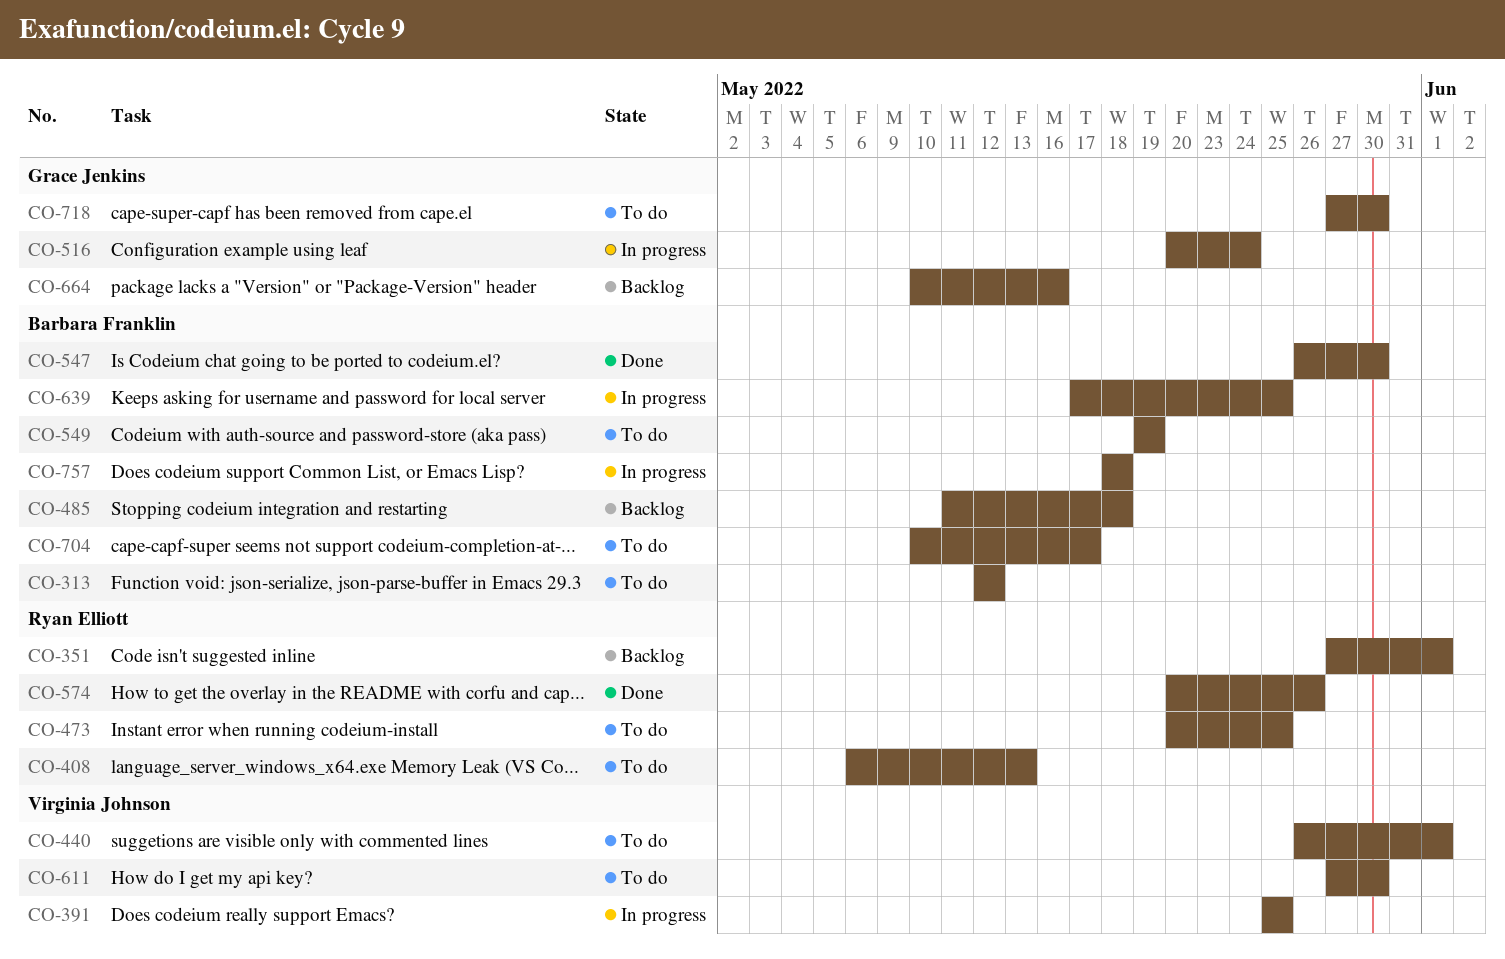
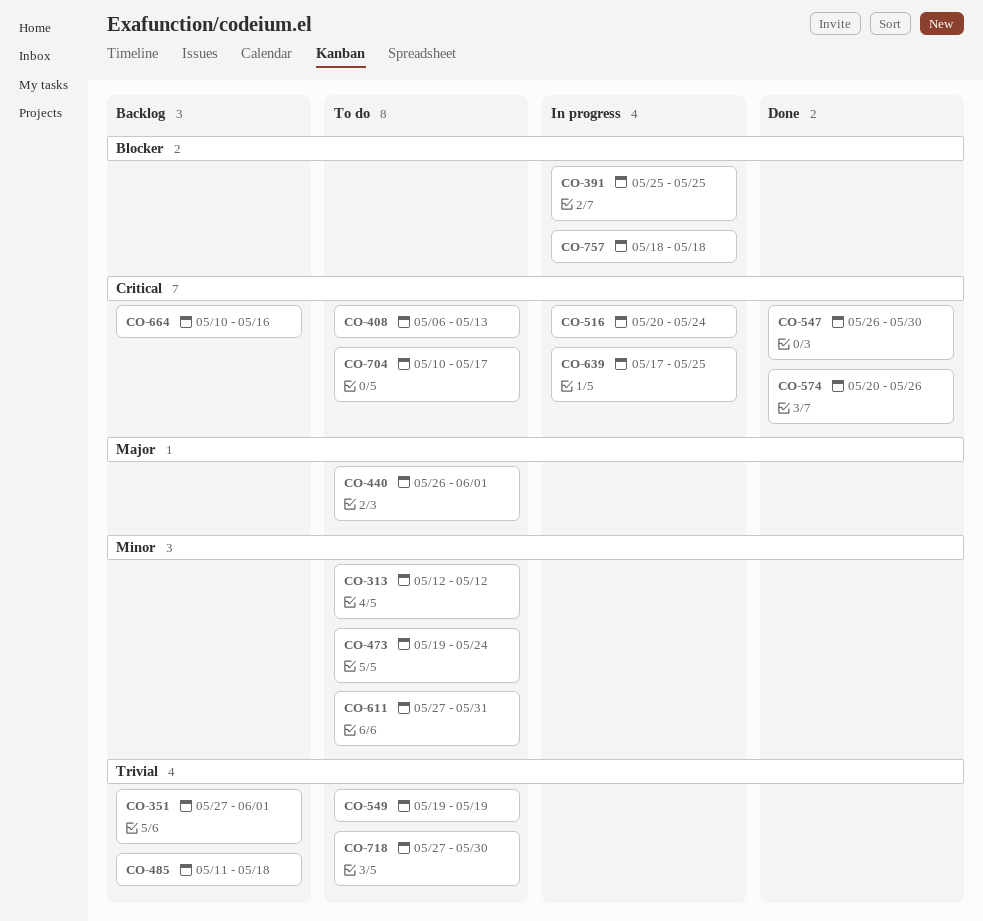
CO-473, start: May 20 -> May 19
CO-473, due: May 25 -> May 24
CO-611, due: May 30 -> May 31

